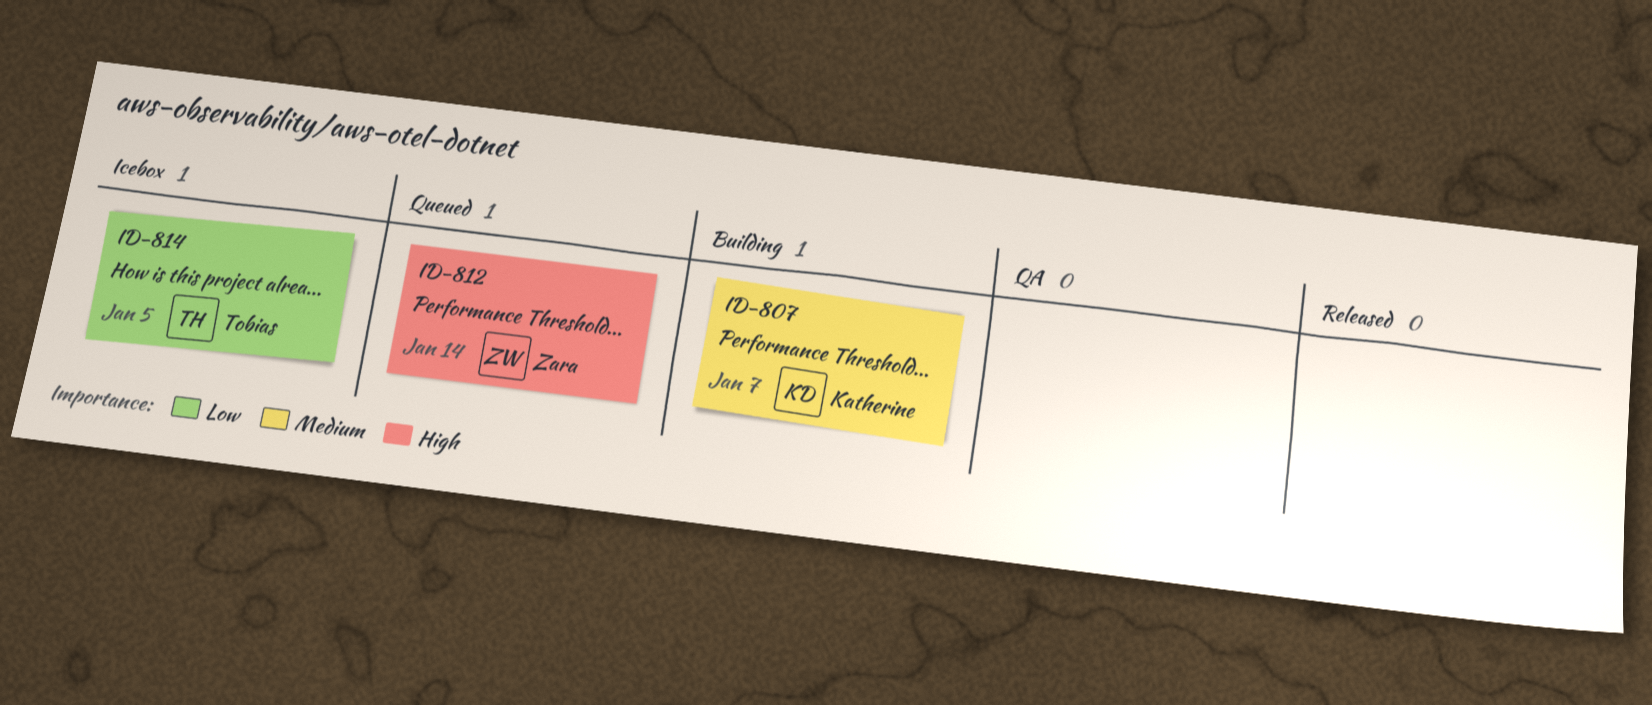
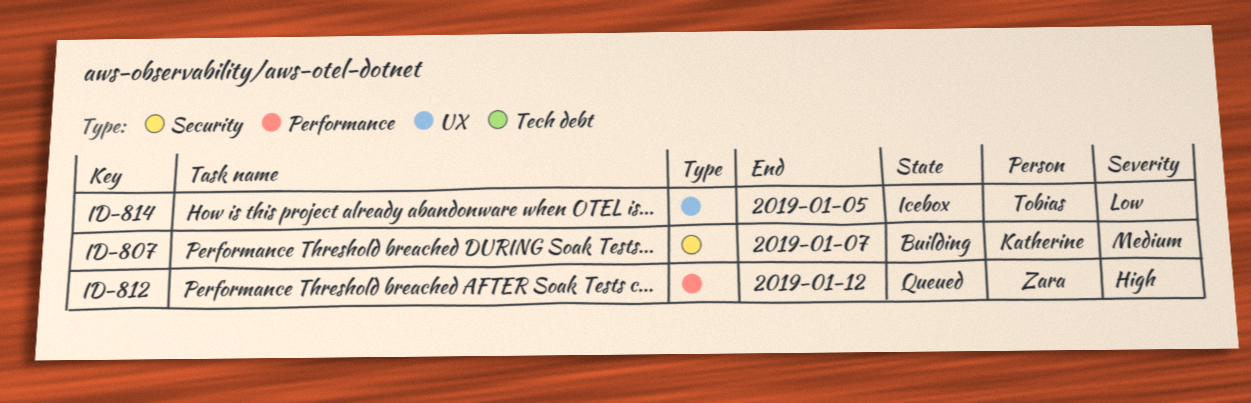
ID-812, due: Jan 14 -> Jan 12

